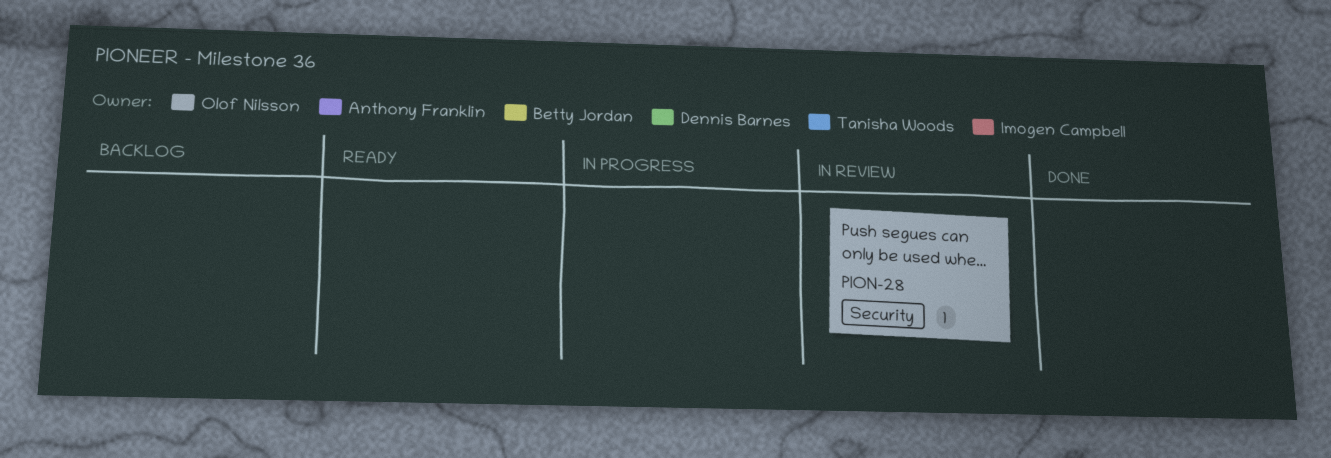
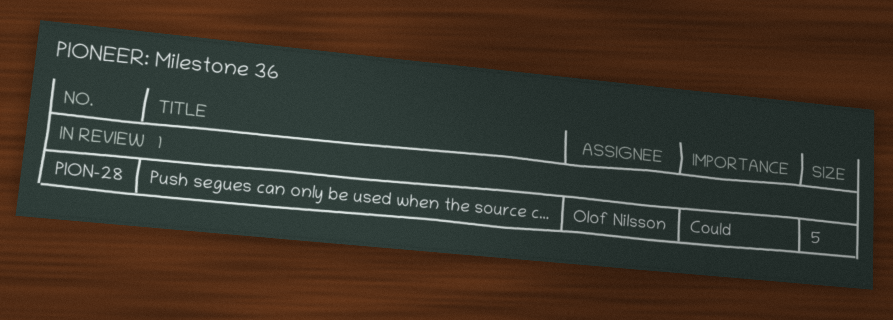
PION-28, estimate: 1 -> 5

